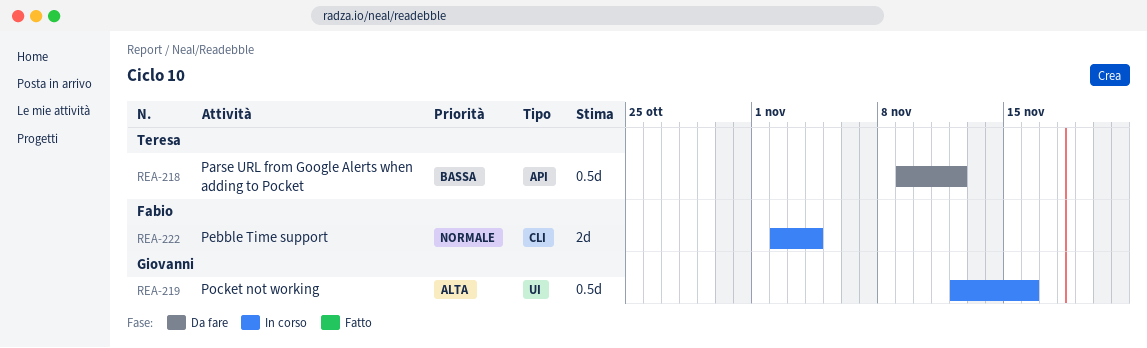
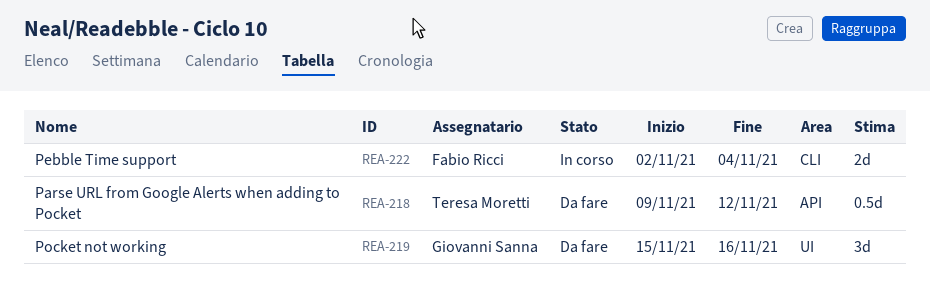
REA-219, status: In corso -> Da fare
REA-219, estimate: 0.5d -> 3d
REA-219, start: Nov 12 -> Nov 15

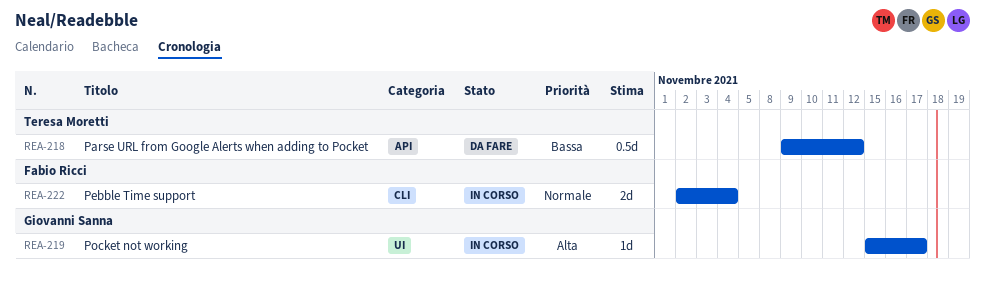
REA-219, status: Da fare -> In corso
REA-219, estimate: 3d -> 1d
REA-219, due: Nov 16 -> Nov 17

